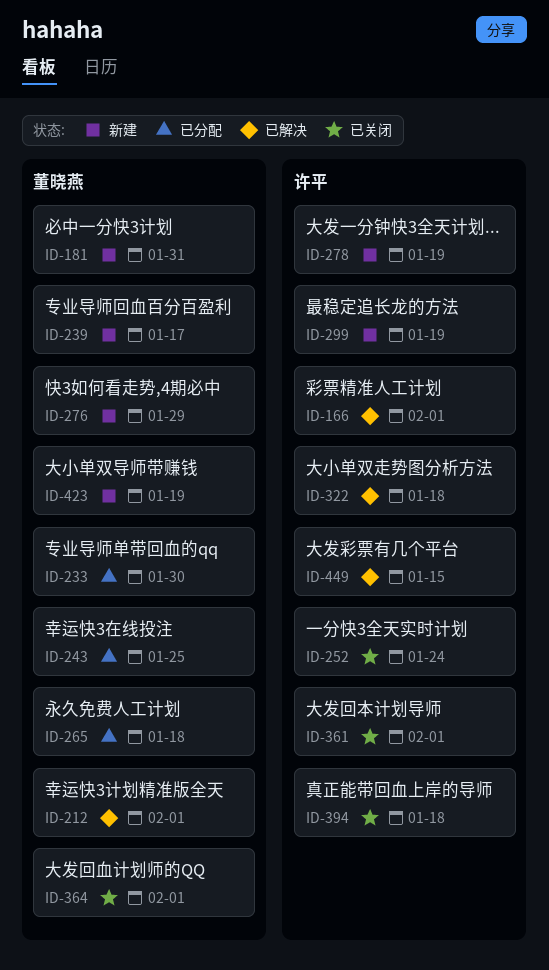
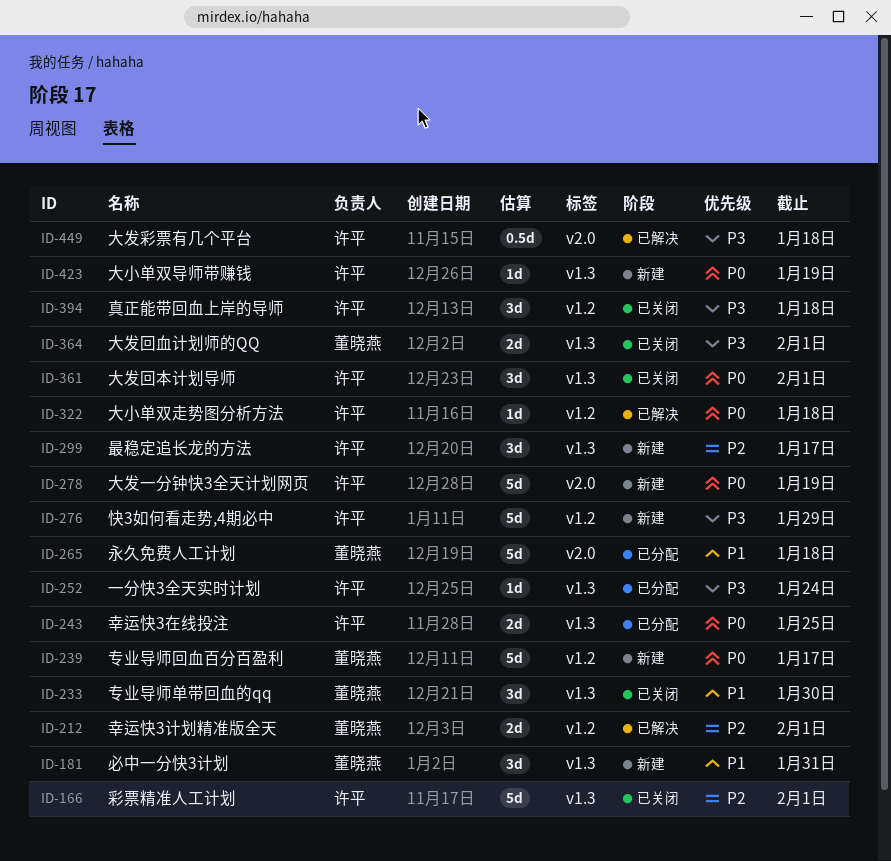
ID-166, status: 已解决 -> 已关闭
ID-233, status: 已分配 -> 已关闭
ID-243, owner: 董晓燕 -> 许平
ID-252, status: 已关闭 -> 已分配
ID-276, owner: 董晓燕 -> 许平
ID-299, due: Jan 19 -> Jan 17
ID-423, owner: 董晓燕 -> 许平
ID-449, due: Jan 15 -> Jan 18

